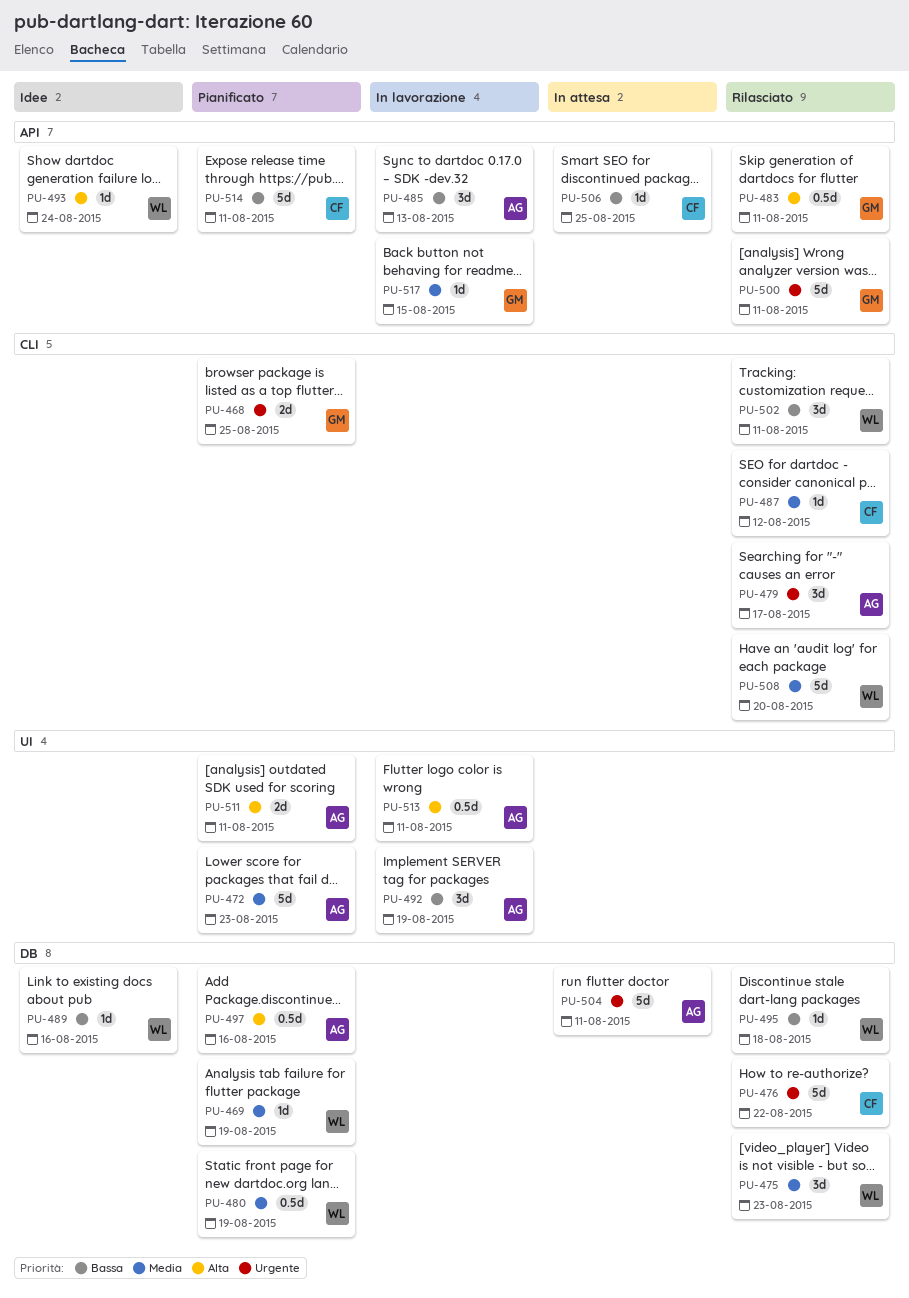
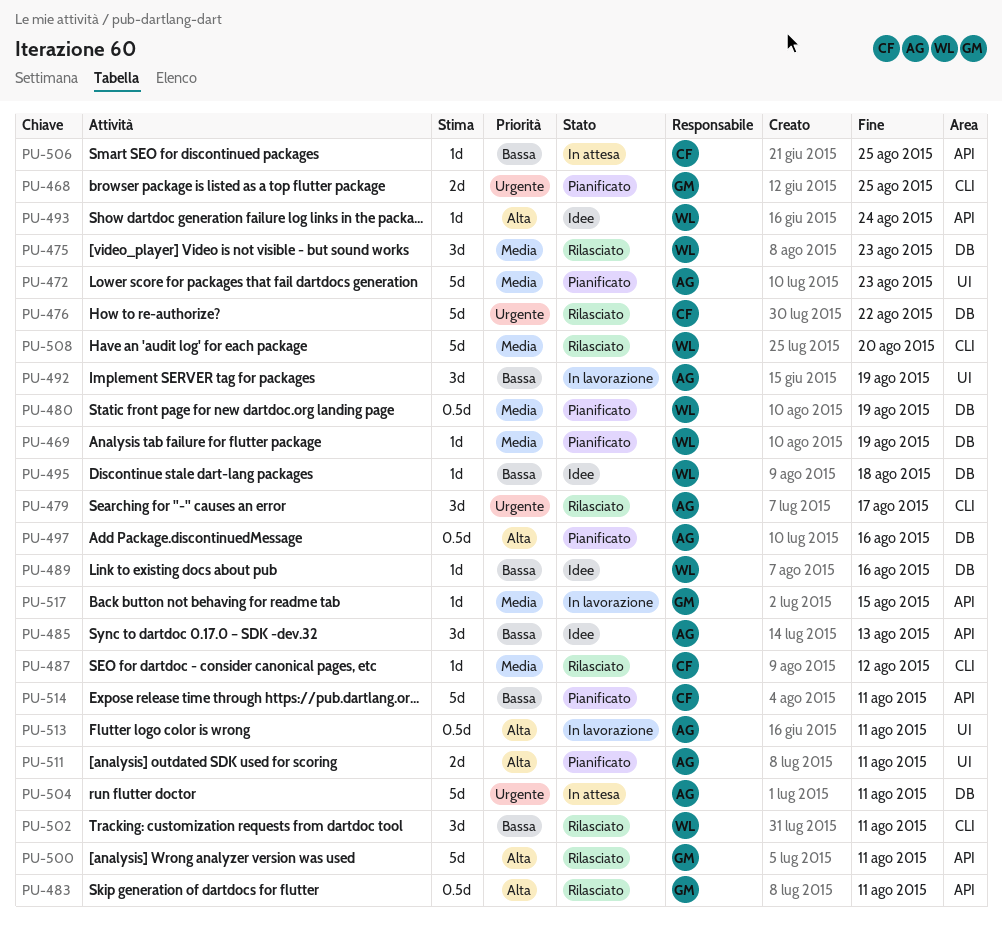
PU-485, status: In lavorazione -> Idee
PU-495, status: Rilasciato -> Idee
PU-500, priority: Urgente -> Alta

